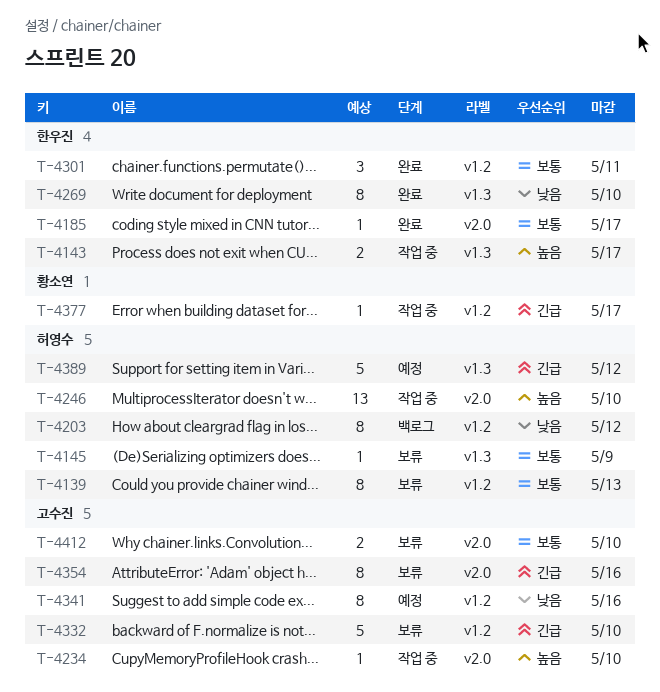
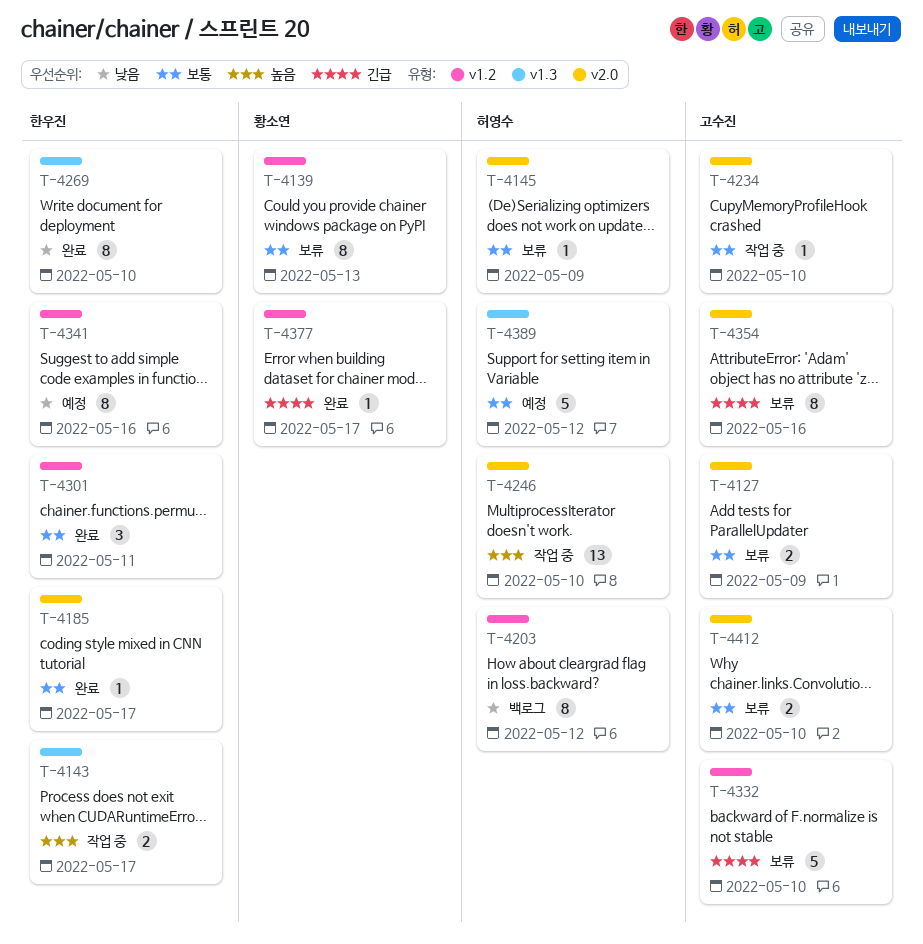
T-4127: none -> present
T-4139, owner: 허영수 -> 황소연
T-4145, label: v1.3 -> v2.0
T-4234, priority: 높음 -> 보통
T-4341, owner: 고수진 -> 한우진
T-4377, status: 작업 중 -> 완료
T-4389, priority: 긴급 -> 보통

